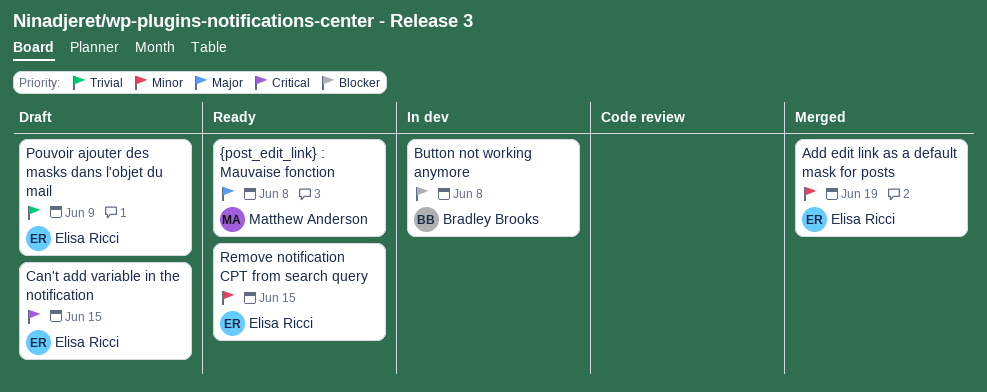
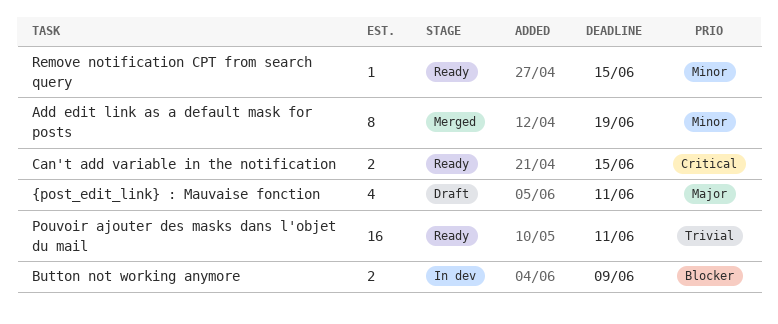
Button not working anymore, due: Jun 8 -> Jun 9
Can't add variable in the notification, status: Draft -> Ready
Pouvoir ajouter des masks dans l'objet du mail, status: Draft -> Ready
Pouvoir ajouter des masks dans l'objet du mail, due: Jun 9 -> Jun 11
{post_edit_link} : Mauvaise fonction, status: Ready -> Draft
{post_edit_link} : Mauvaise fonction, due: Jun 8 -> Jun 11

